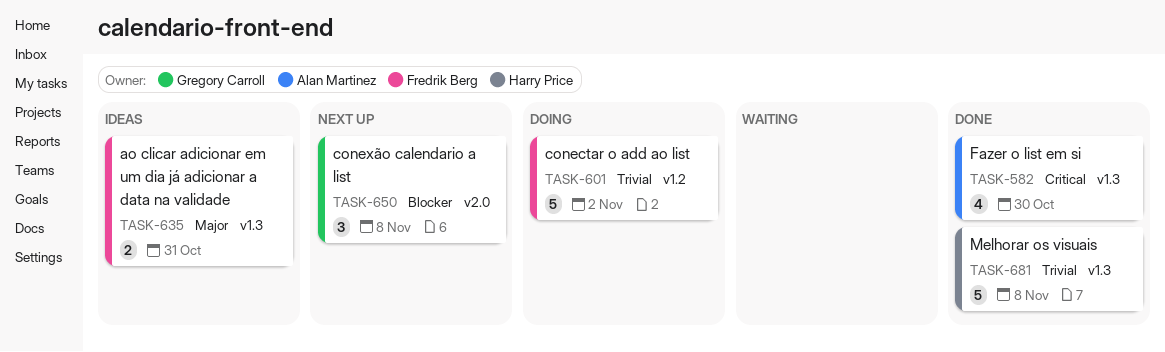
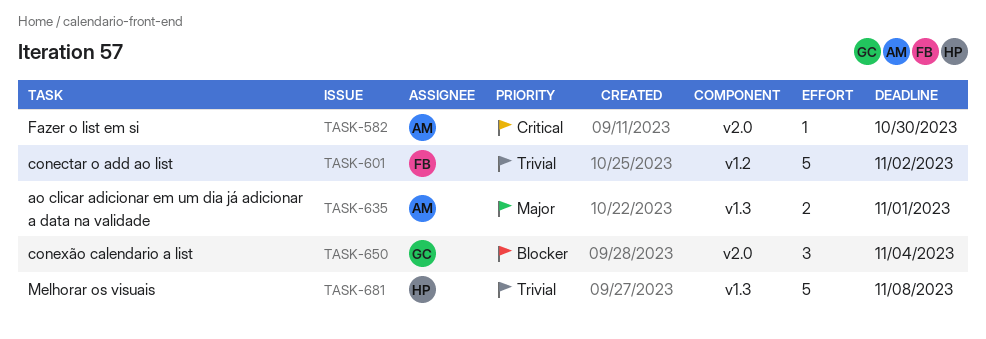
TASK-582, label: v1.3 -> v2.0
TASK-582, estimate: 4 -> 1
TASK-635, owner: Fredrik Berg -> Alan Martinez
TASK-635, due: Oct 31 -> Nov 1
TASK-650, due: Nov 8 -> Nov 4

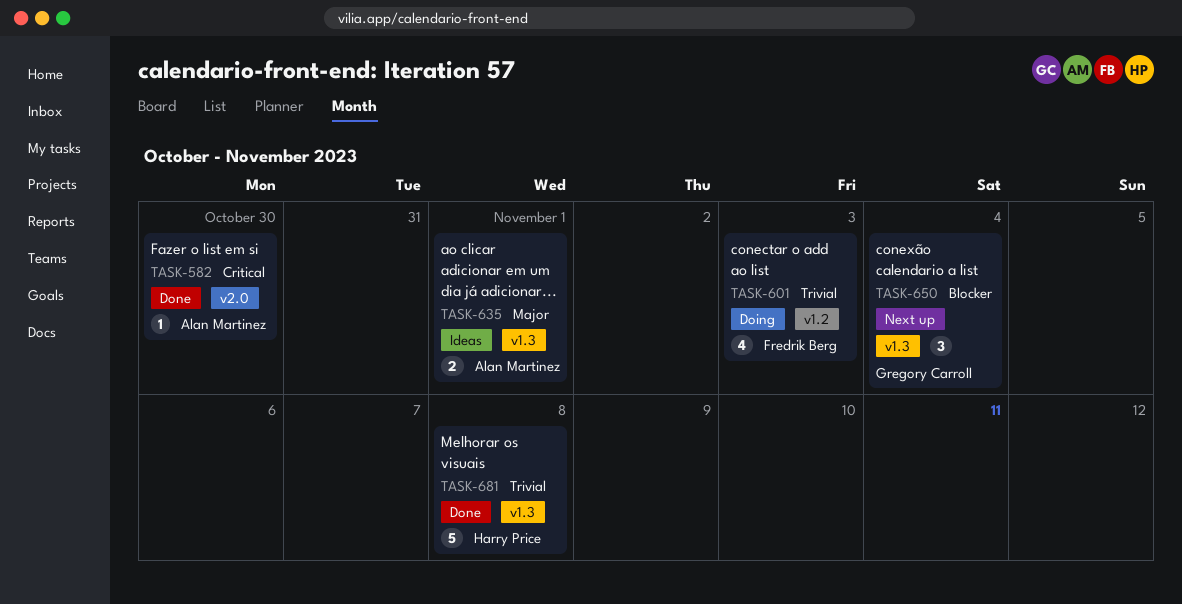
TASK-601, estimate: 5 -> 4
TASK-601, due: Nov 2 -> Nov 3
TASK-650, label: v2.0 -> v1.3

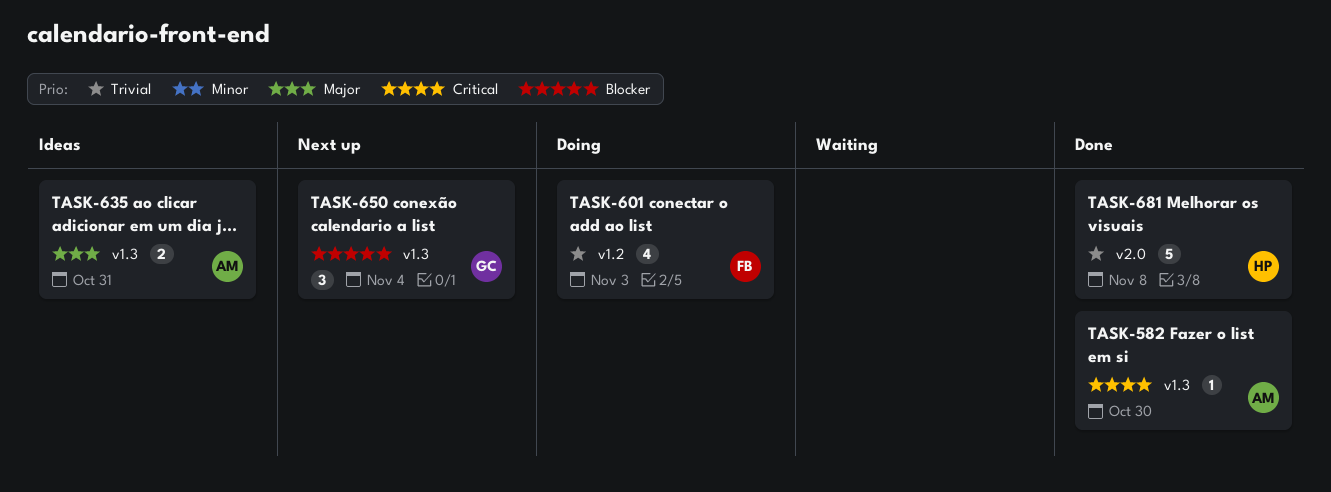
TASK-582, label: v2.0 -> v1.3
TASK-635, due: Nov 1 -> Oct 31
TASK-681, label: v1.3 -> v2.0

